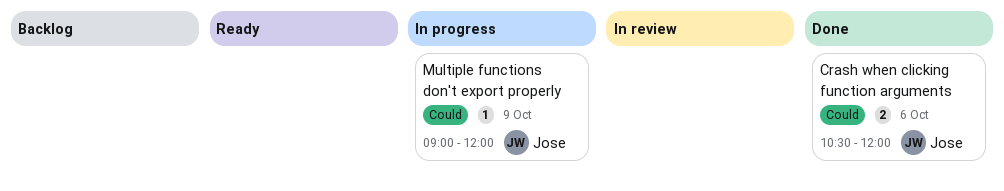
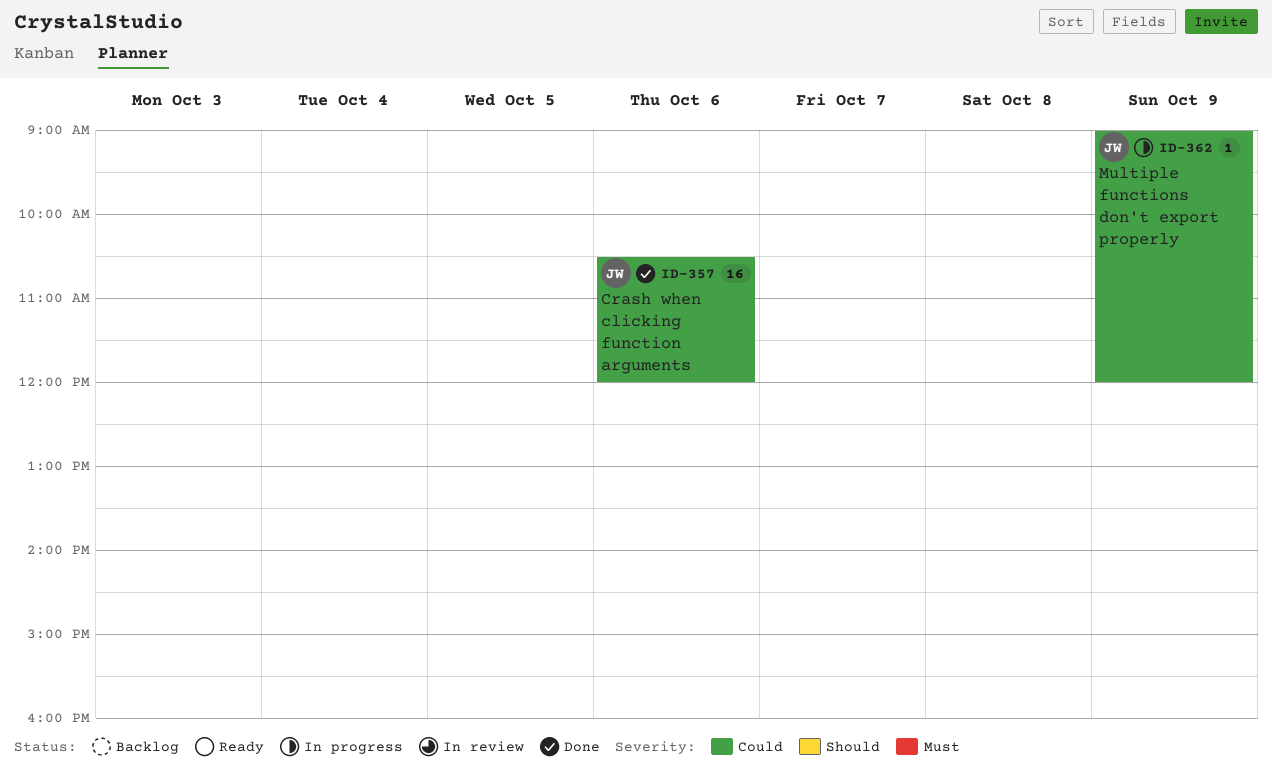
Crash when clicking function arguments, estimate: 2 -> 16

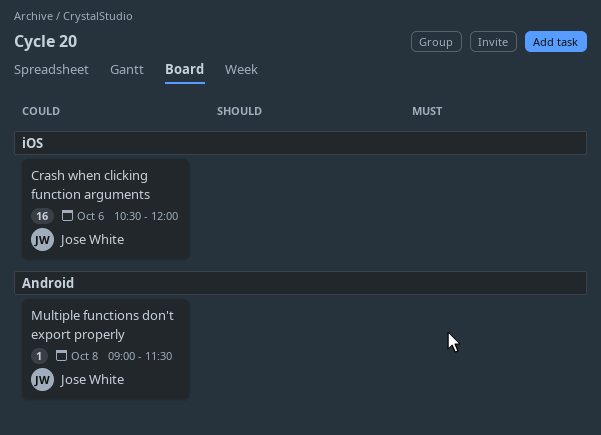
Multiple functions don't export properly, day: Oct 9 -> Oct 8
Multiple functions don't export properly, ends: 12:00 -> 11:30

